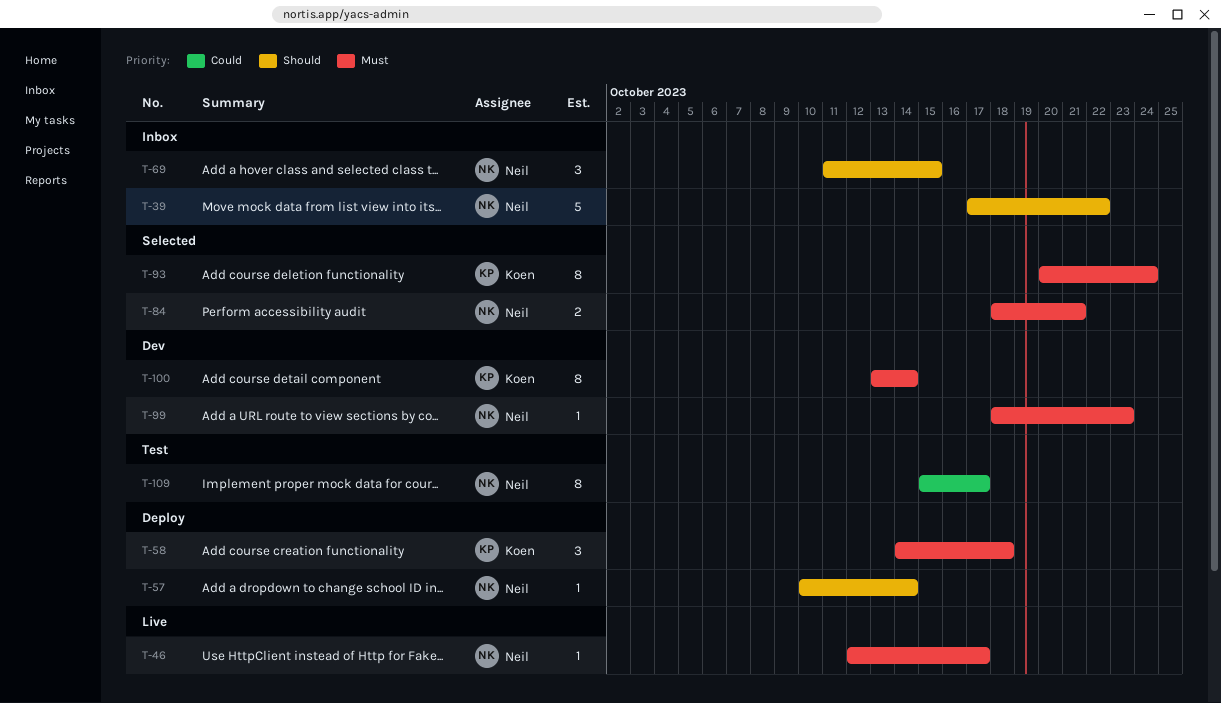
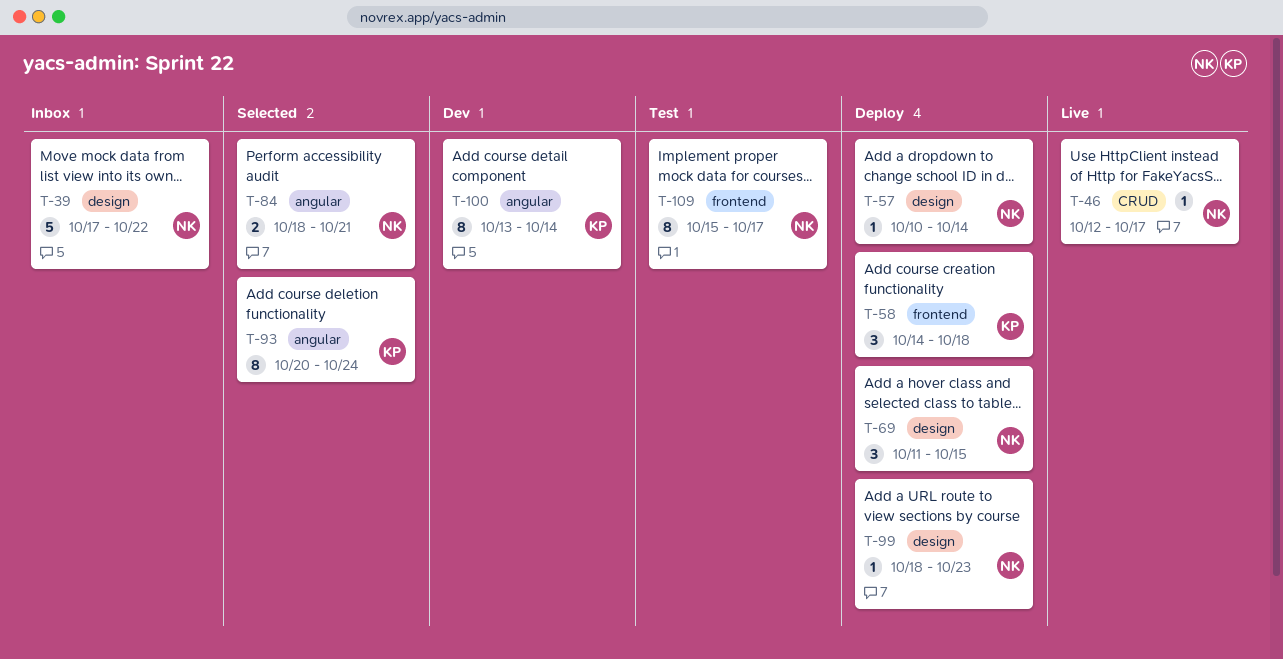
T-69, status: Inbox -> Deploy
T-99, status: Dev -> Deploy

